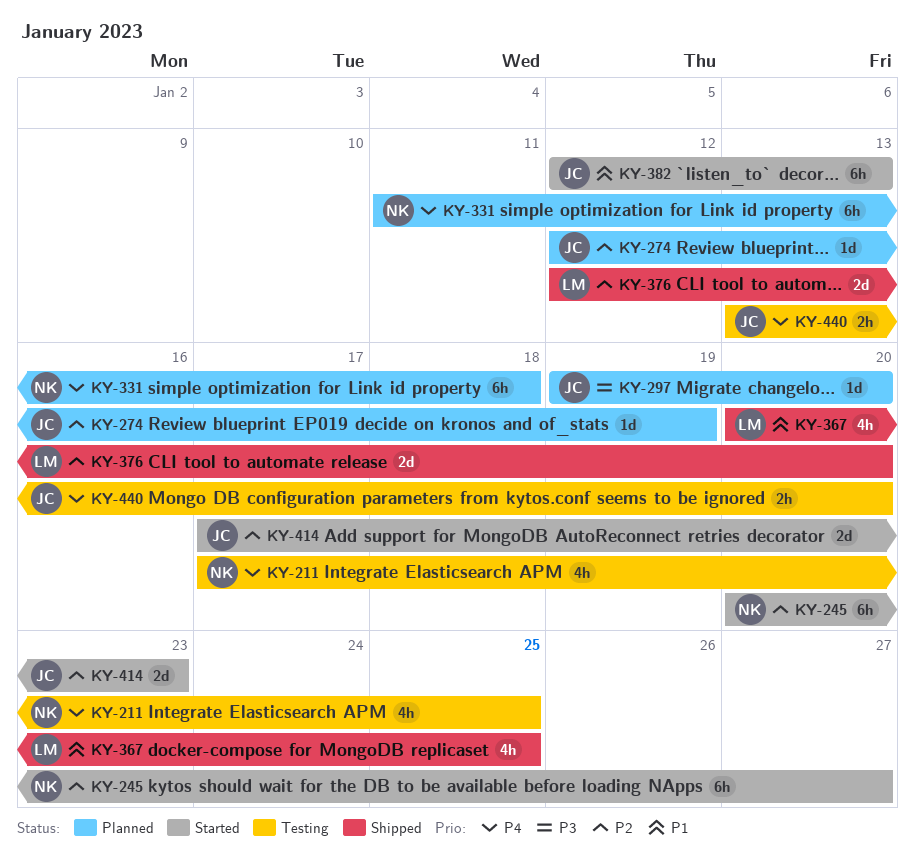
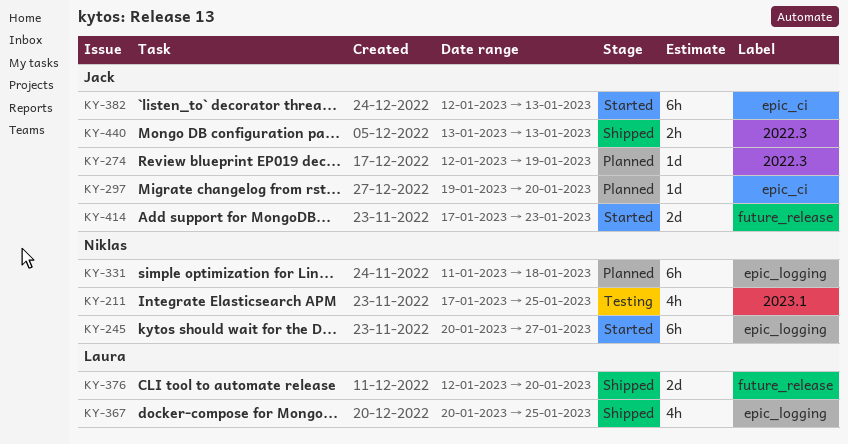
KY-440, status: Testing -> Shipped
KY-440, due: Jan 20 -> Jan 13

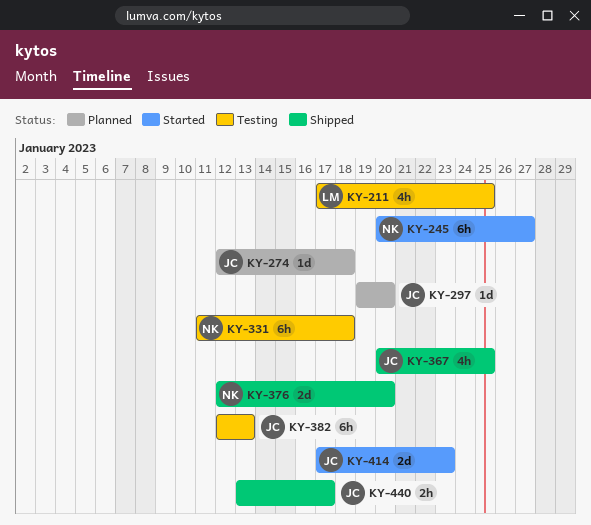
KY-211, owner: Niklas -> Laura
KY-274, due: Jan 19 -> Jan 18
KY-331, status: Planned -> Testing
KY-367, owner: Laura -> Jack
KY-376, owner: Laura -> Niklas
KY-382, status: Started -> Testing
KY-440, due: Jan 13 -> Jan 17

